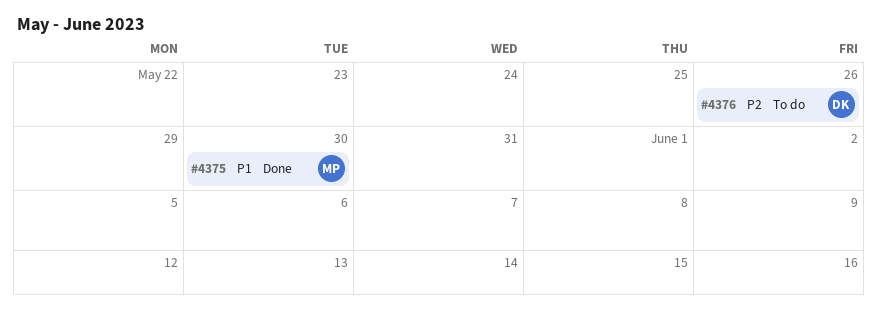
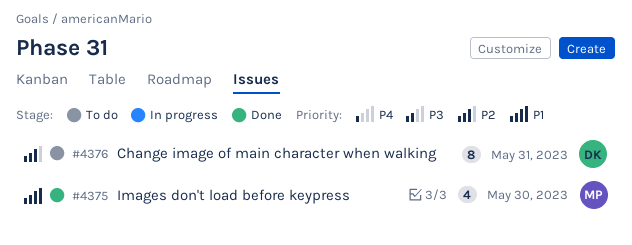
#4376, due: May 26 -> May 31

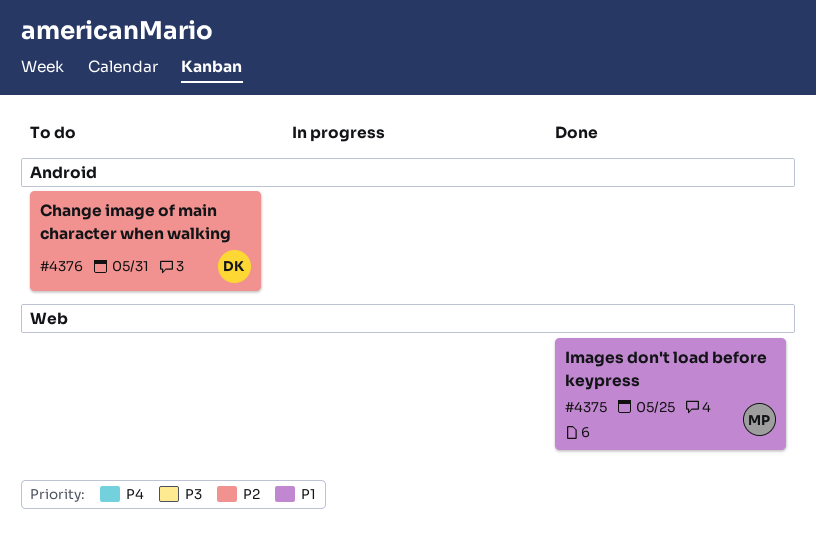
#4375, due: May 30 -> May 25

